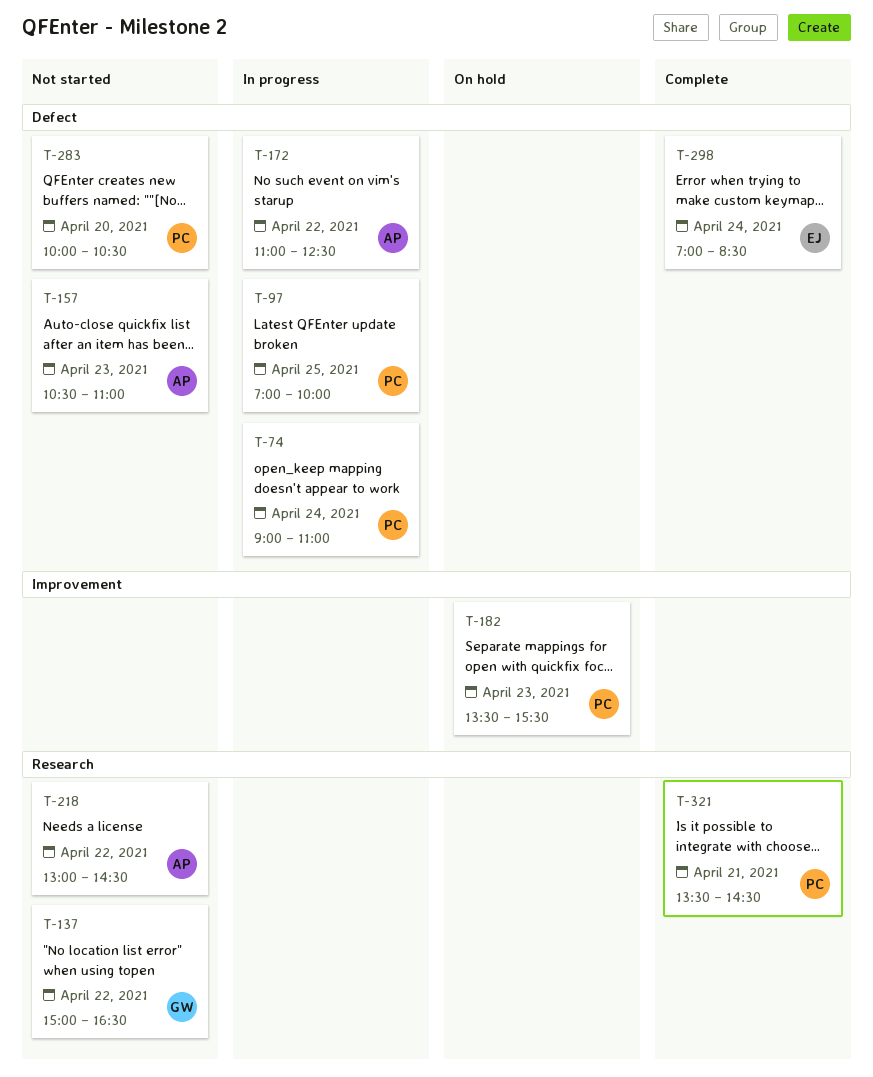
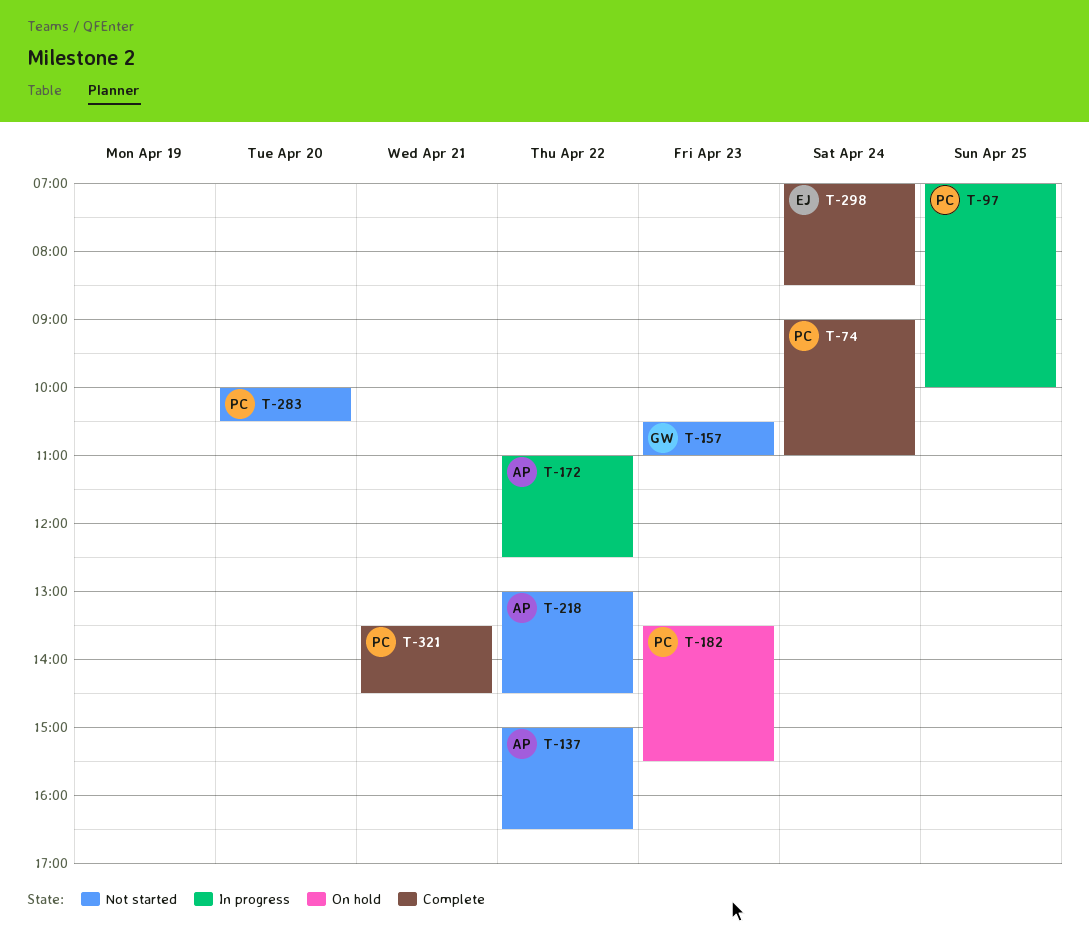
T-74, status: In progress -> Complete
T-137, owner: GW -> AP
T-157, owner: AP -> GW

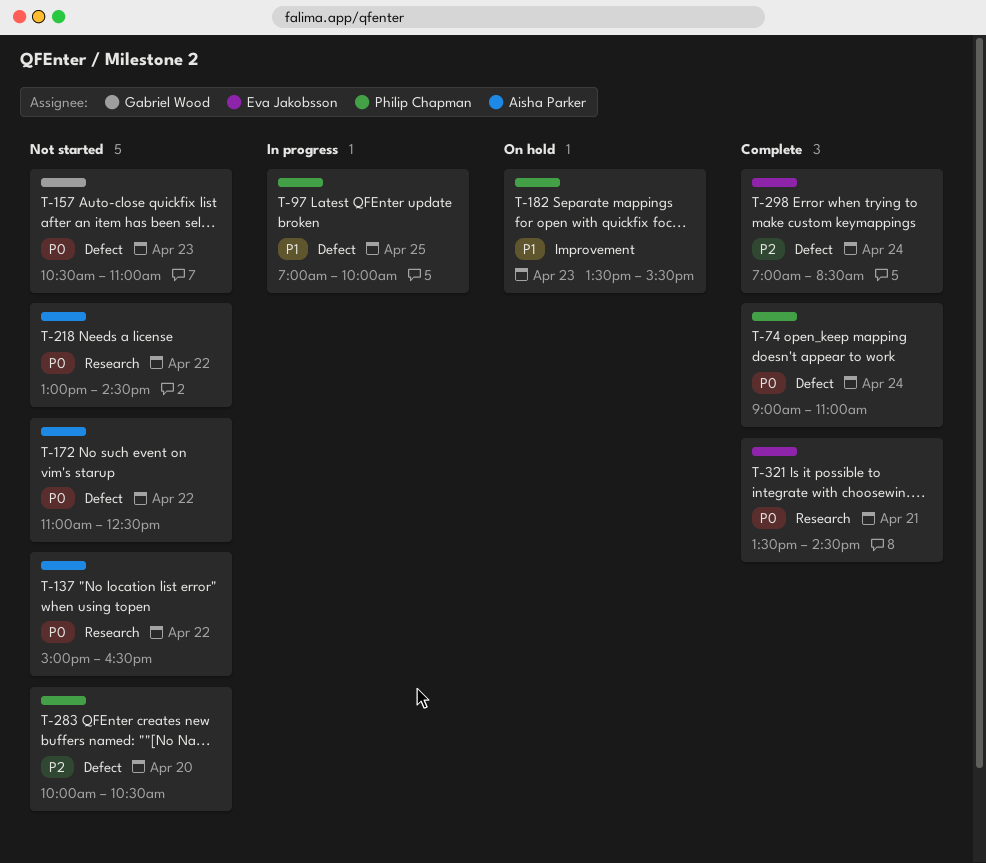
T-172, status: In progress -> Not started
T-321, owner: Philip Chapman -> Eva Jakobsson

